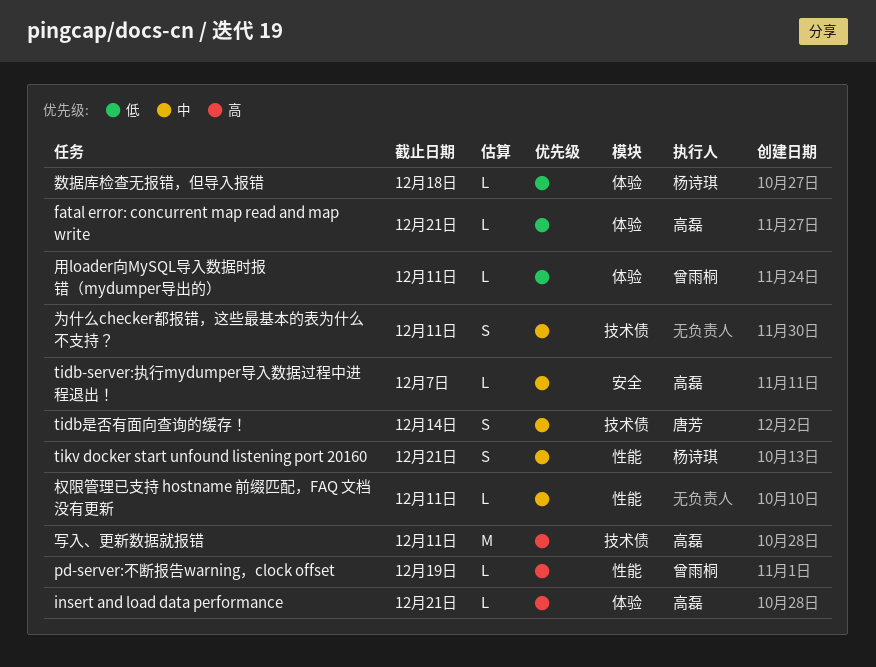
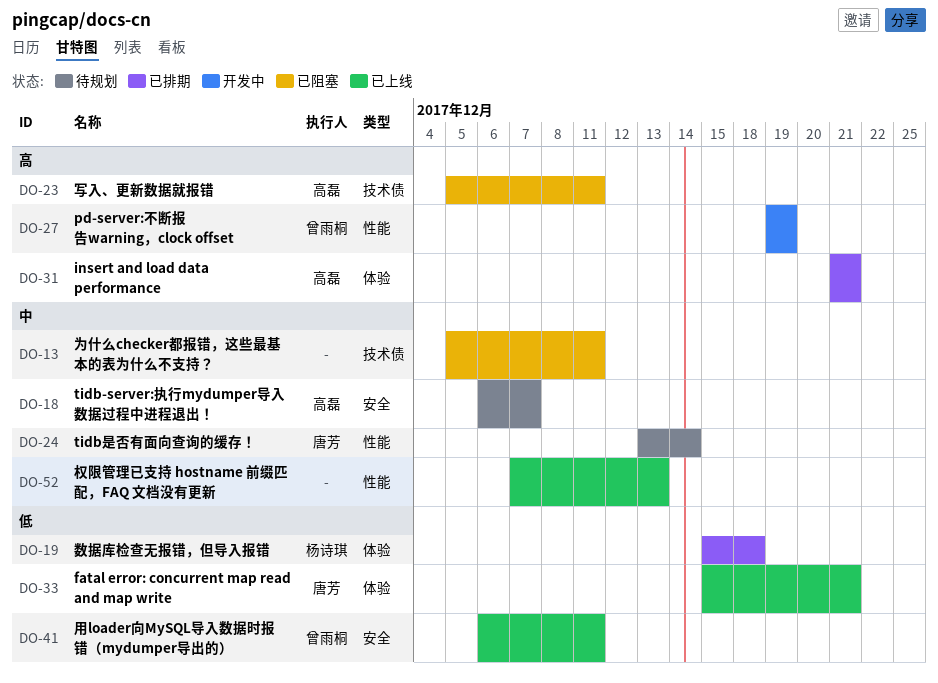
fatal error: concurrent map read and map write, owner: 高磊 -> 唐芳
tidb是否有面向查询的缓存！, label: 技术债 -> 性能
tikv docker start unfound listening port 20160: present -> none
权限管理已支持 hostname 前缀匹配，FAQ 文档没有更新, due: Dec 11 -> Dec 13
用loader向MySQL导入数据时报错（mydumper导出的）, label: 体验 -> 安全

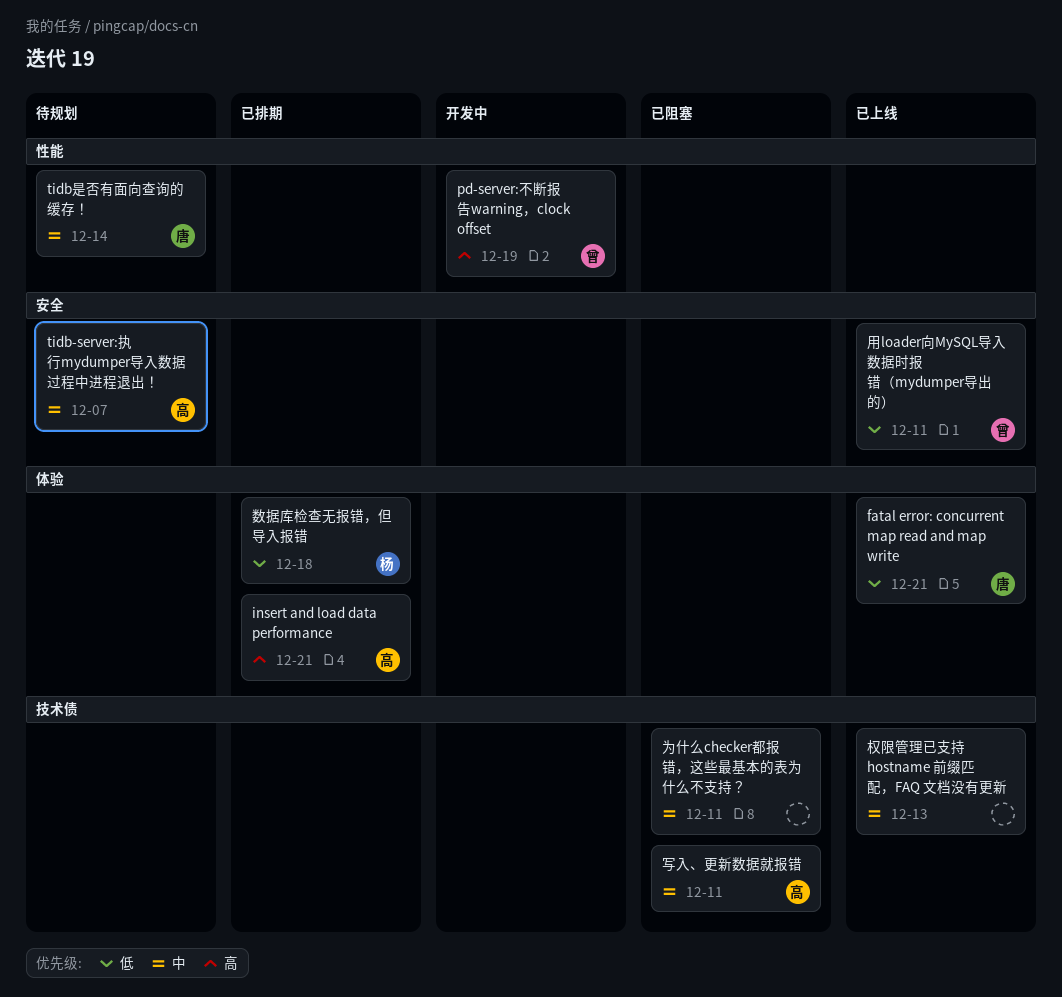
写入、更新数据就报错, priority: 高 -> 中
权限管理已支持 hostname 前缀匹配，FAQ 文档没有更新, label: 性能 -> 技术债

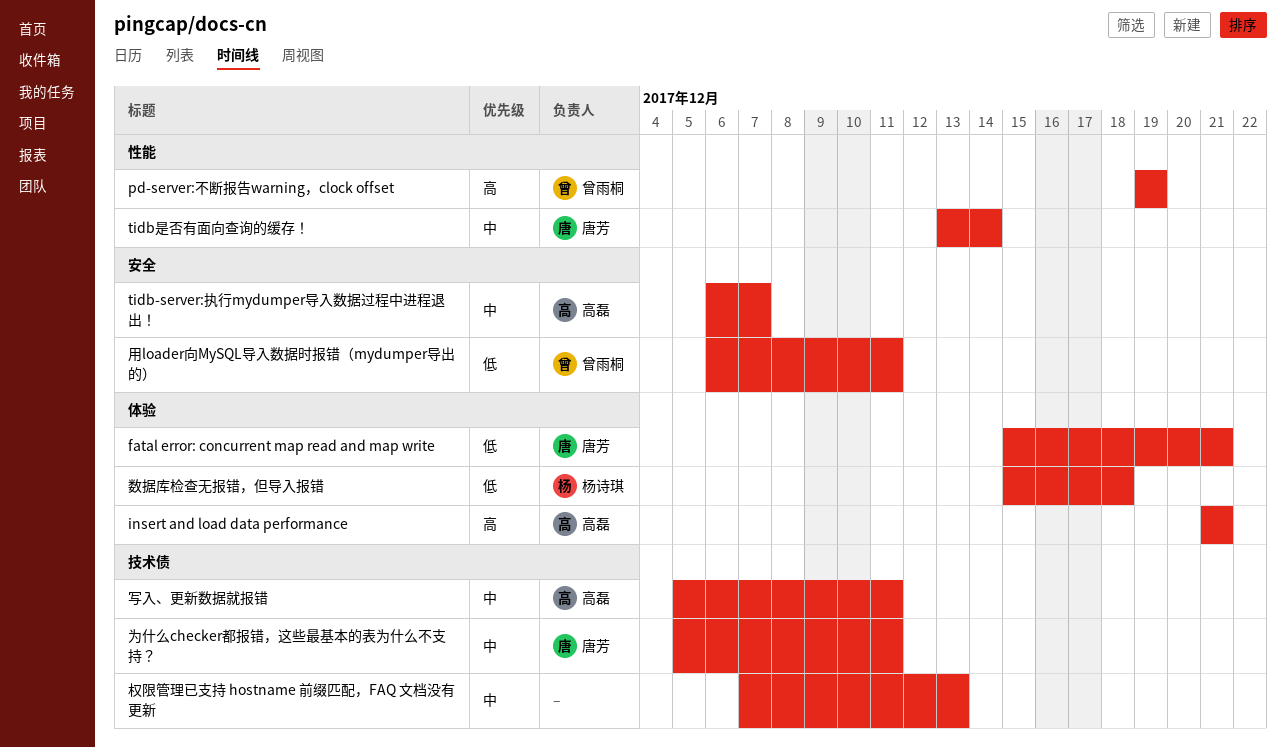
为什么checker都报错，这些最基本的表为什么不支持？, owner: none -> 唐芳

